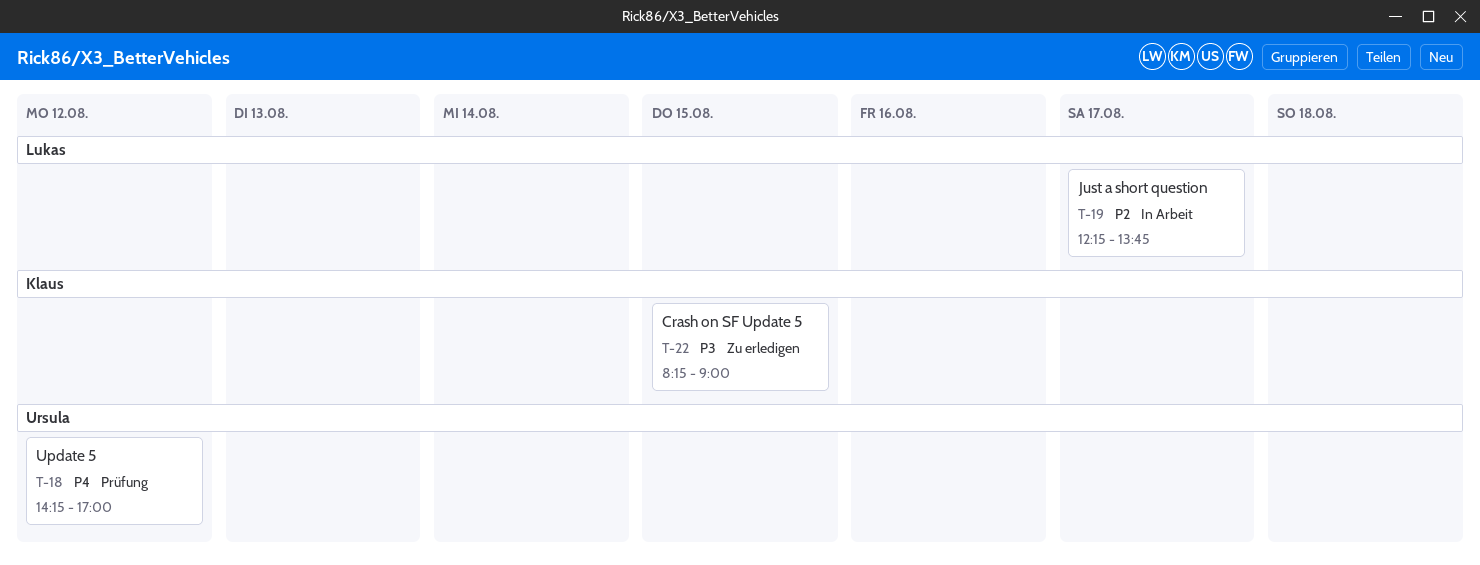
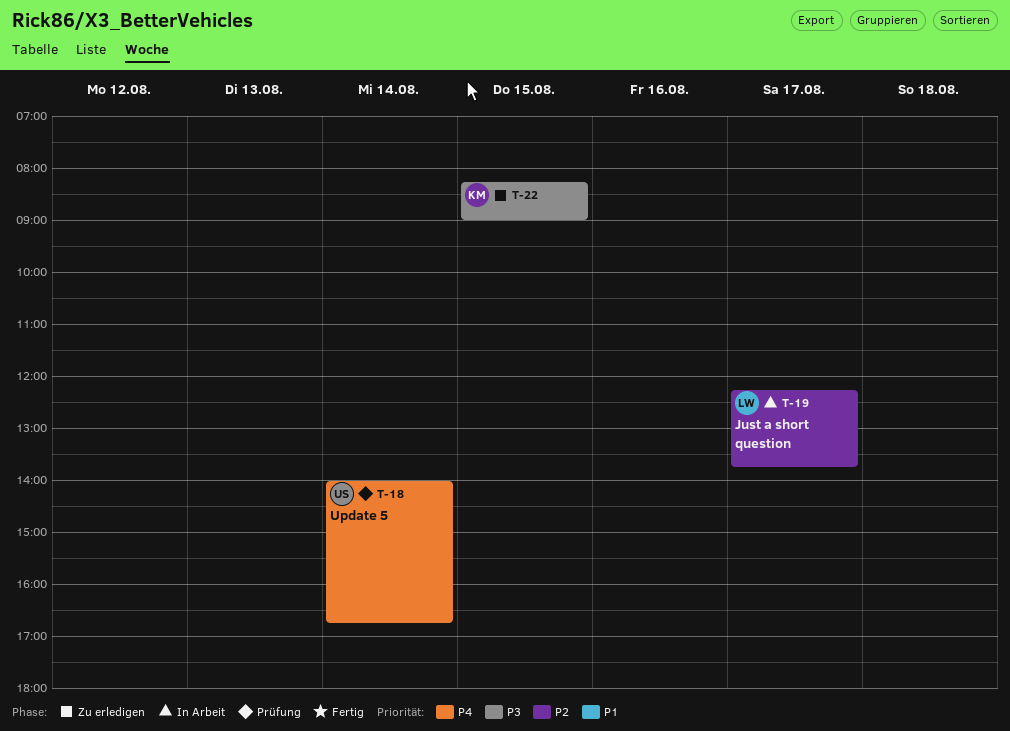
T-18, day: Aug 12 -> Aug 14
T-18, begins: 14:15 -> 14:00
T-18, ends: 17:00 -> 16:45

